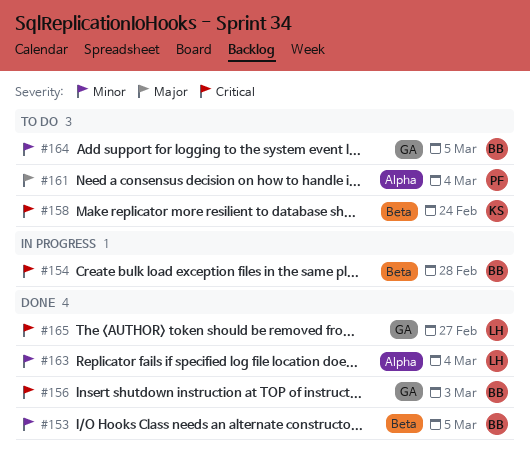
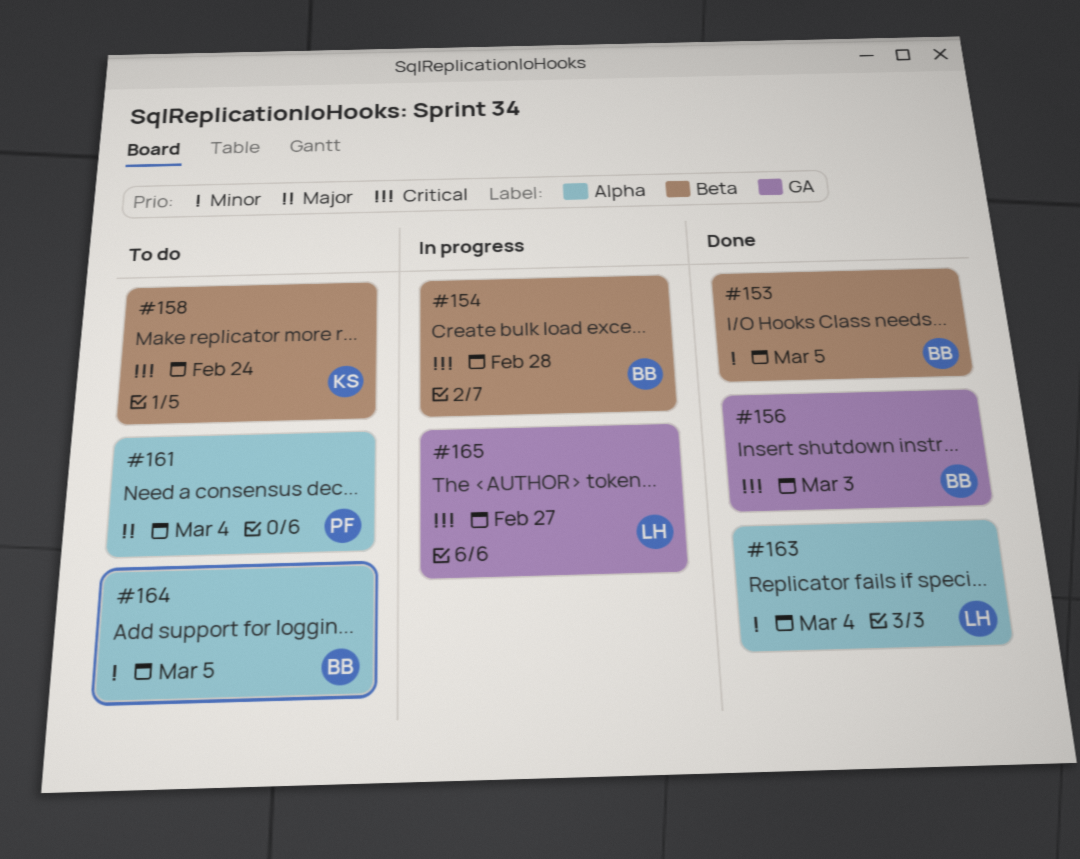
#164, label: GA -> Alpha
#165, status: Done -> In progress

